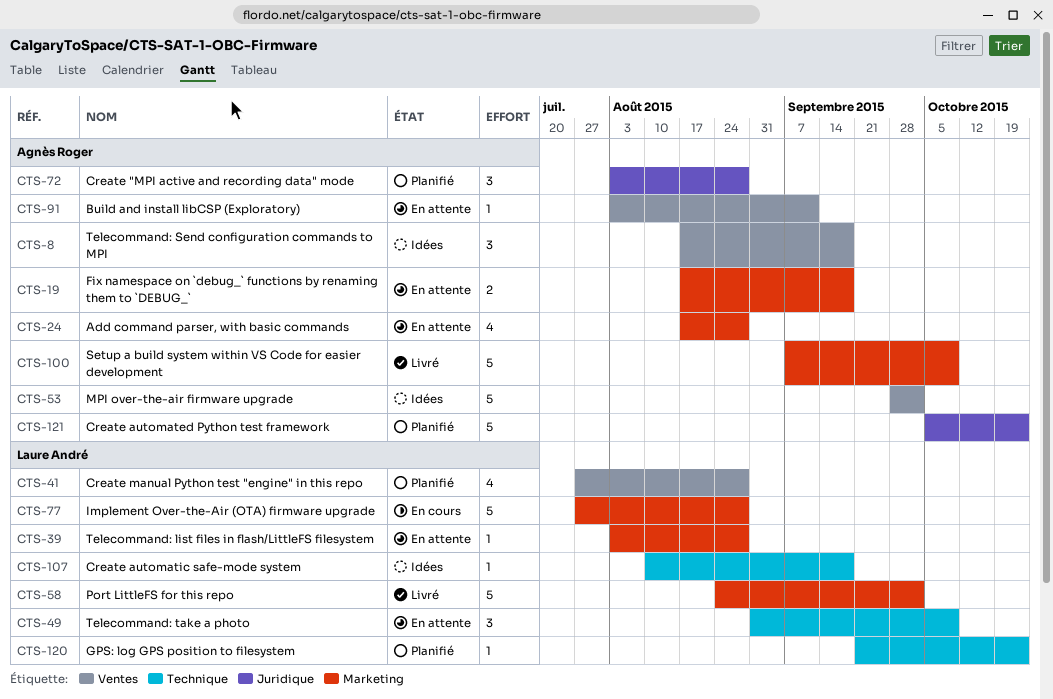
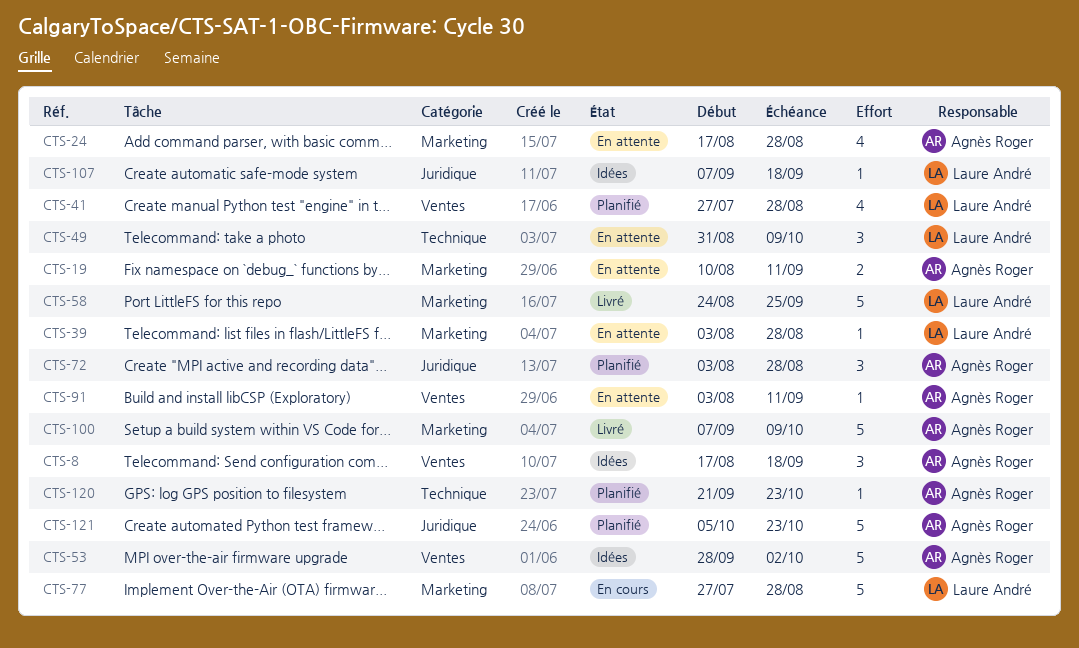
CTS-19, start: Aug 17 -> Aug 10
CTS-19, due: Sep 18 -> Sep 11
CTS-58, due: Oct 2 -> Sep 25
CTS-107, label: Technique -> Juridique
CTS-107, start: Aug 10 -> Sep 7
CTS-120, owner: Laure André -> Agnès Roger

